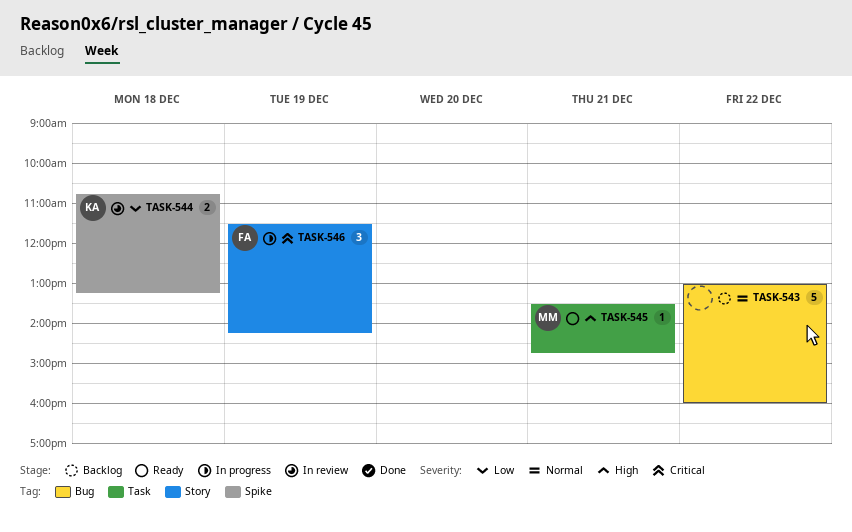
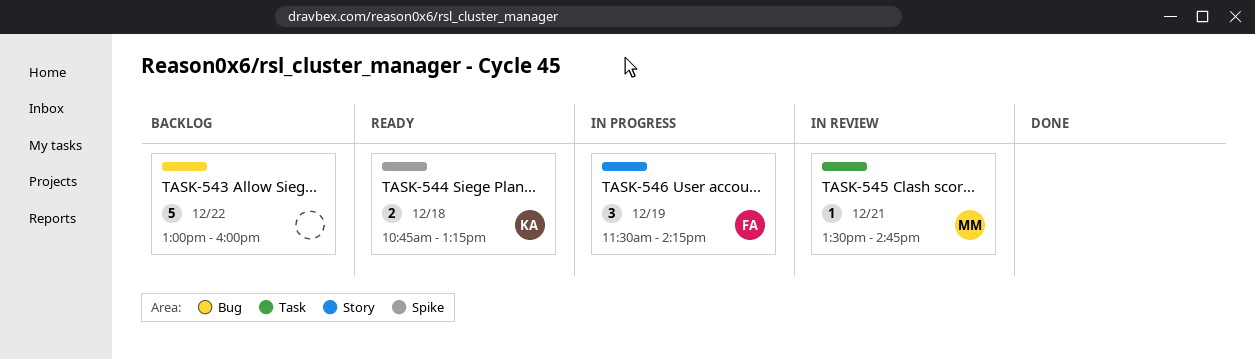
TASK-544, status: In review -> Ready
TASK-545, status: Ready -> In review

